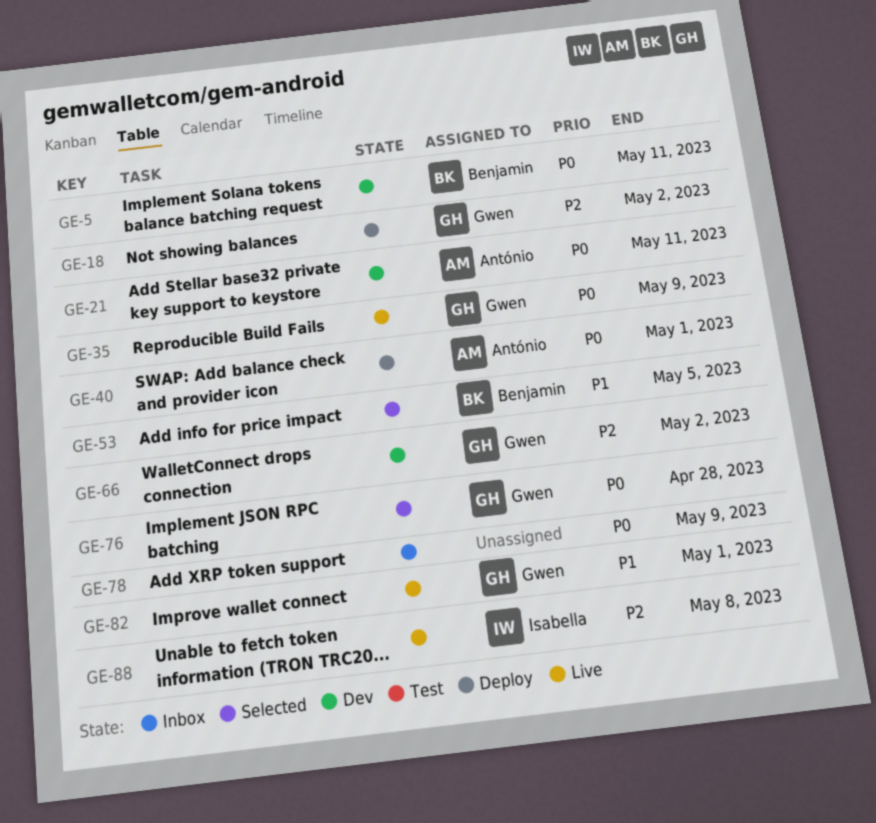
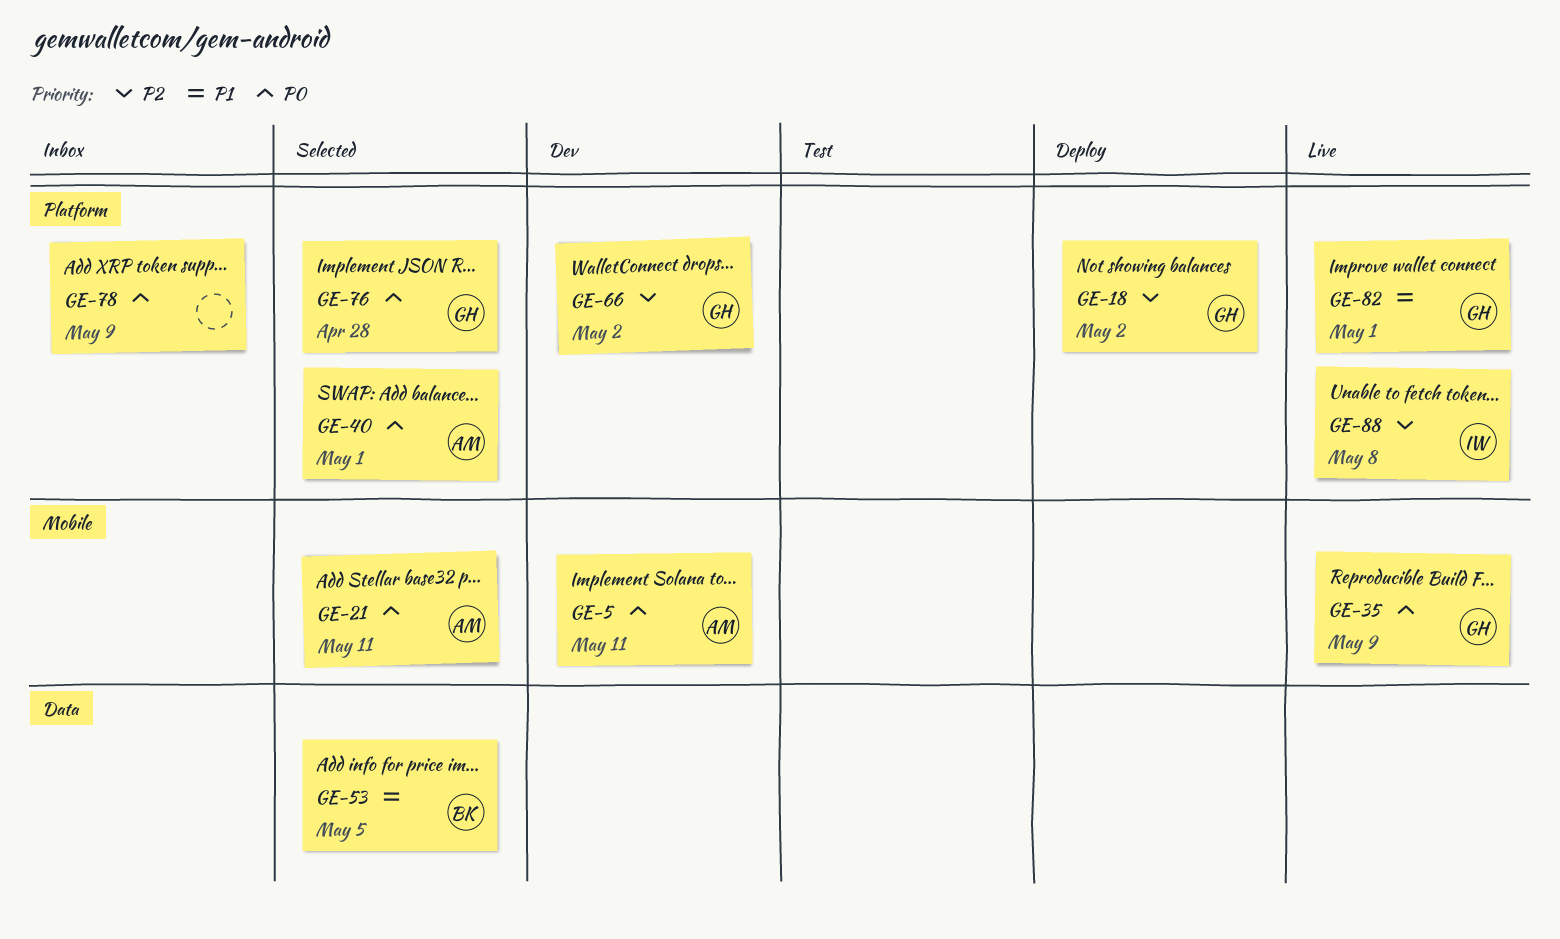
GE-5, owner: Benjamin -> António
GE-21, status: Dev -> Selected
GE-40, status: Deploy -> Selected

